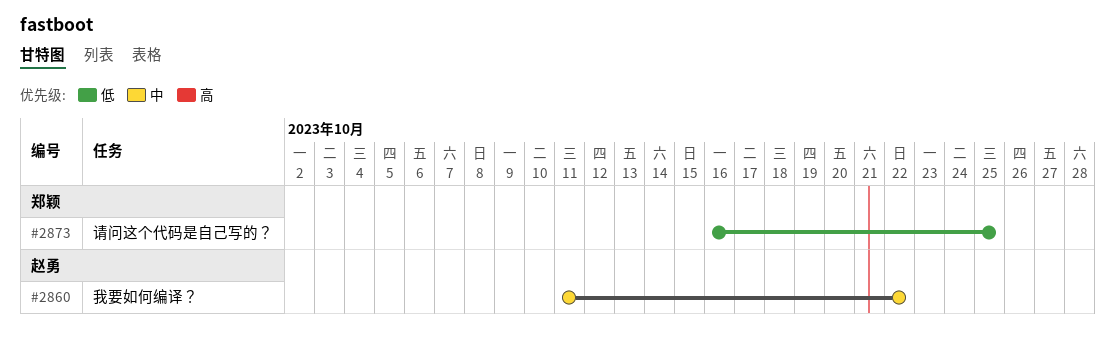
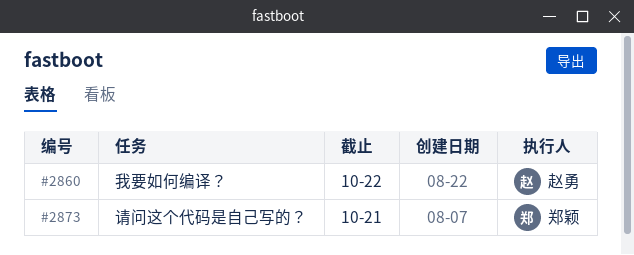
#2873, due: Oct 25 -> Oct 21

